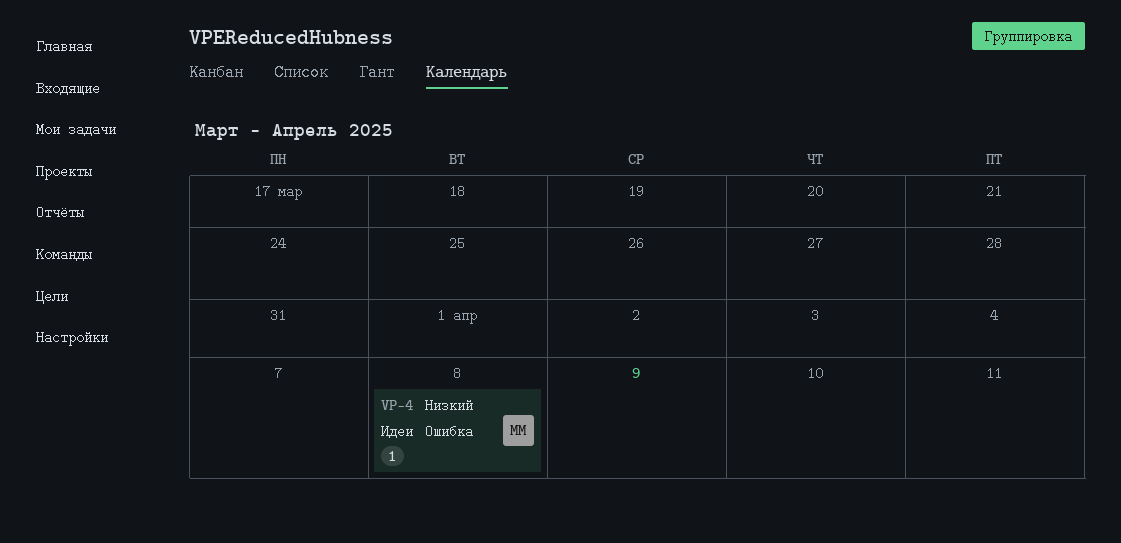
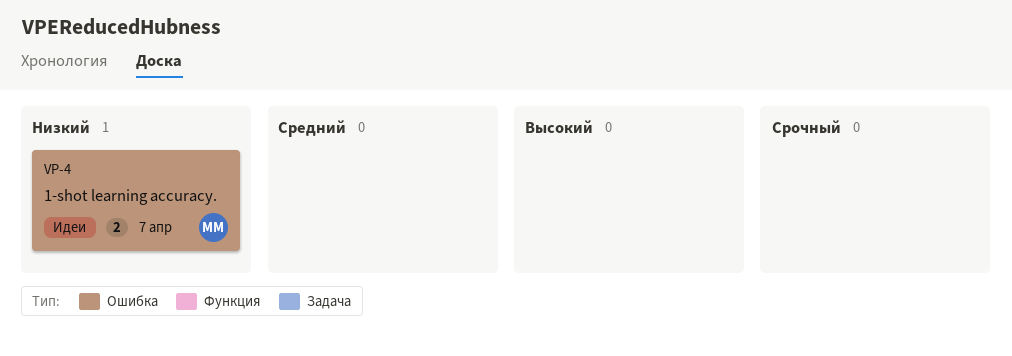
VP-4, estimate: 1 -> 2
VP-4, due: Apr 8 -> Apr 7

